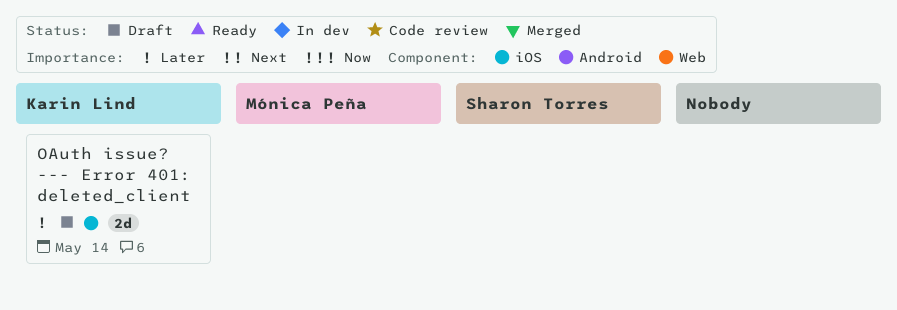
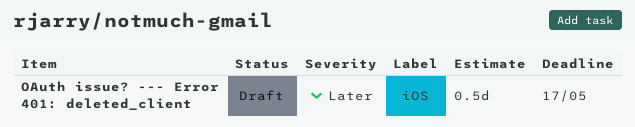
OAuth issue? --- Error 401: deleted_client, estimate: 2d -> 0.5d
OAuth issue? --- Error 401: deleted_client, due: May 14 -> May 17

